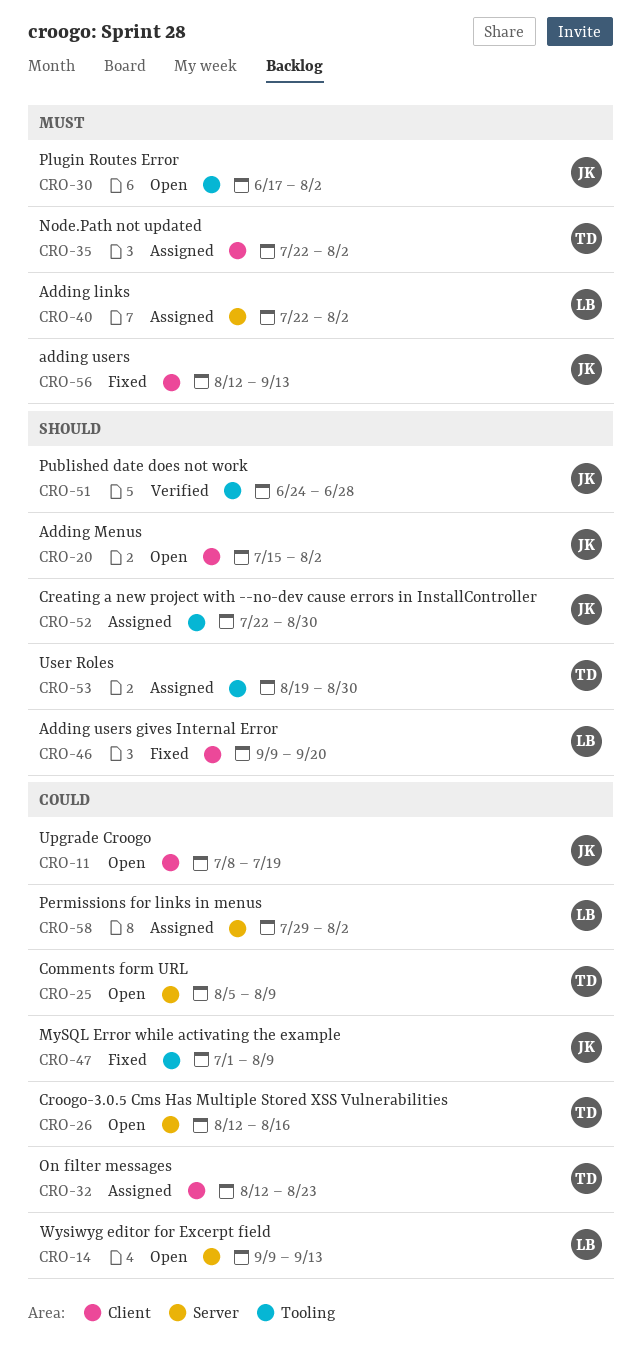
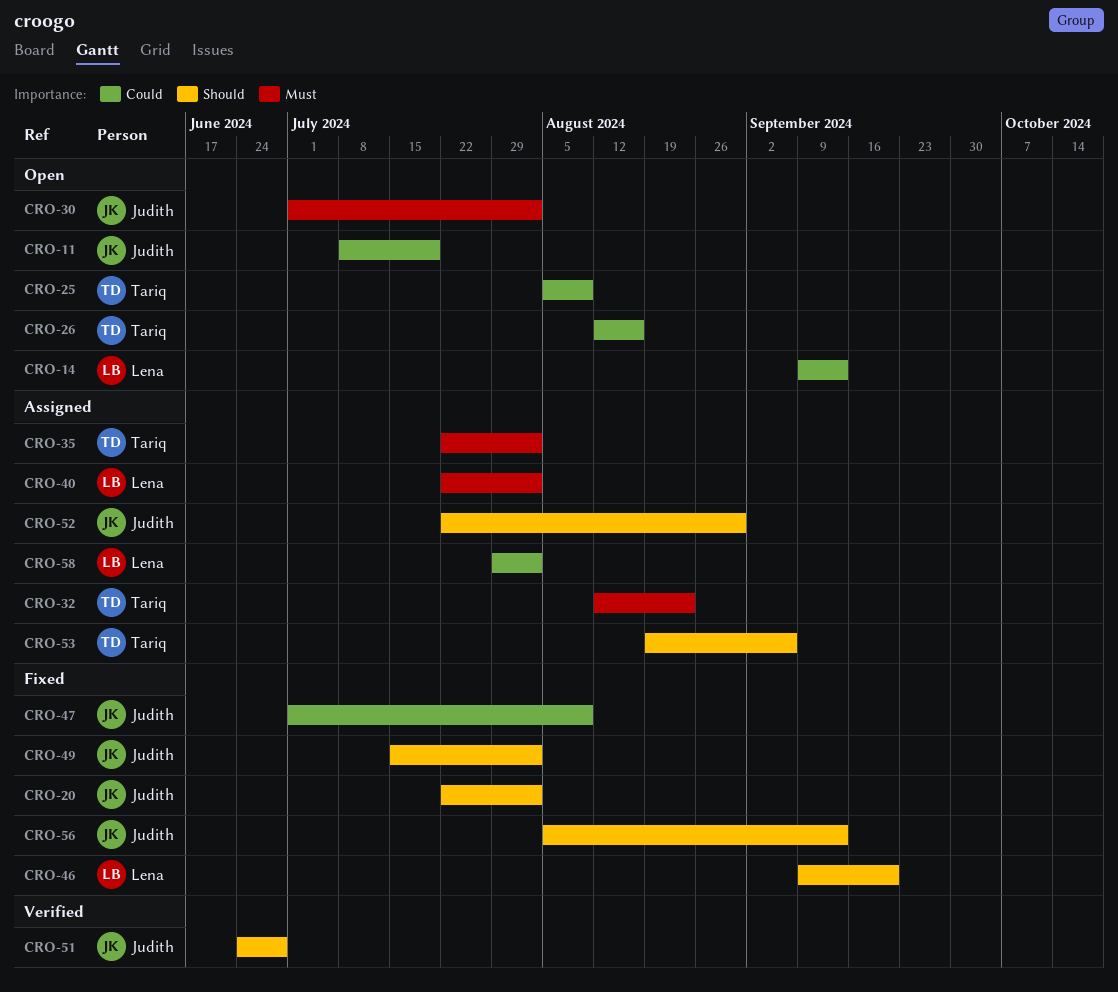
CRO-20, status: Open -> Fixed
CRO-20, start: Jul 15 -> Jul 22
CRO-30, start: Jun 17 -> Jul 1
CRO-32, priority: Could -> Must
CRO-49: none -> present
CRO-53, due: Aug 30 -> Sep 6
CRO-56, priority: Must -> Should
CRO-56, start: Aug 12 -> Aug 5

